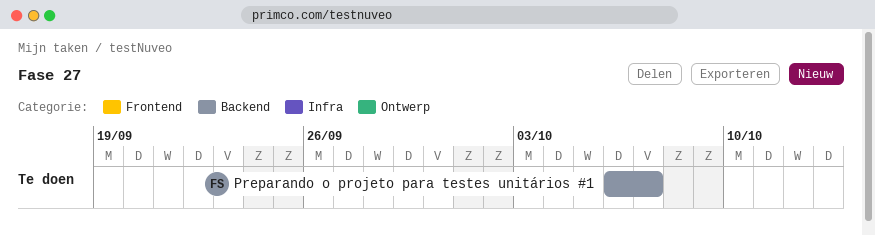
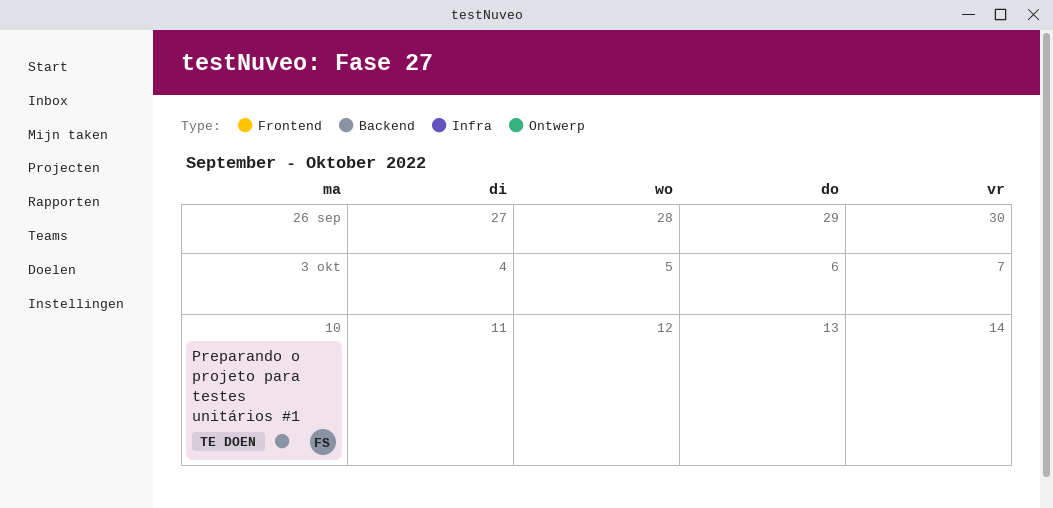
Preparando o projeto para testes unitários #1, due: Oct 7 -> Oct 10

